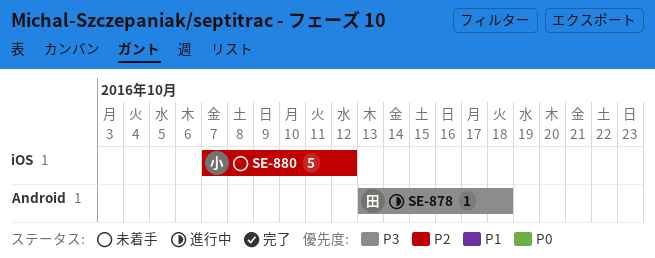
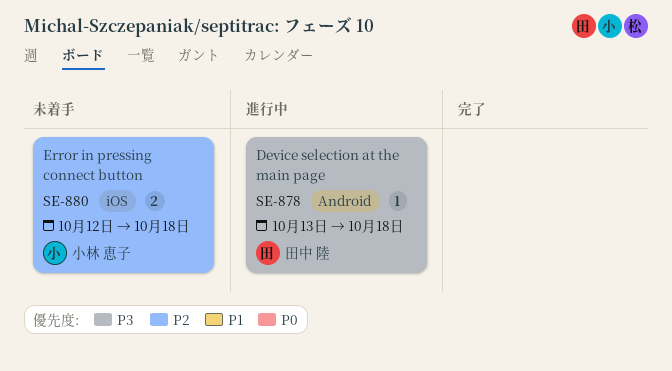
SE-880, estimate: 5 -> 2
SE-880, start: Oct 7 -> Oct 12
SE-880, due: Oct 12 -> Oct 18

